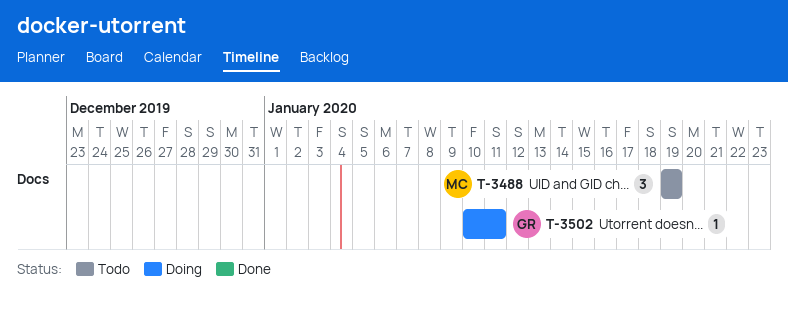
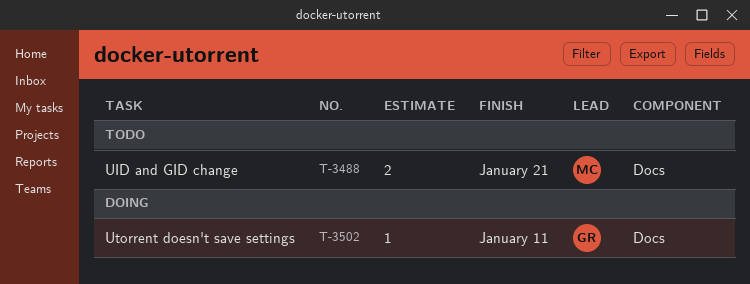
T-3488, estimate: 3 -> 2
T-3488, due: Jan 19 -> Jan 21

